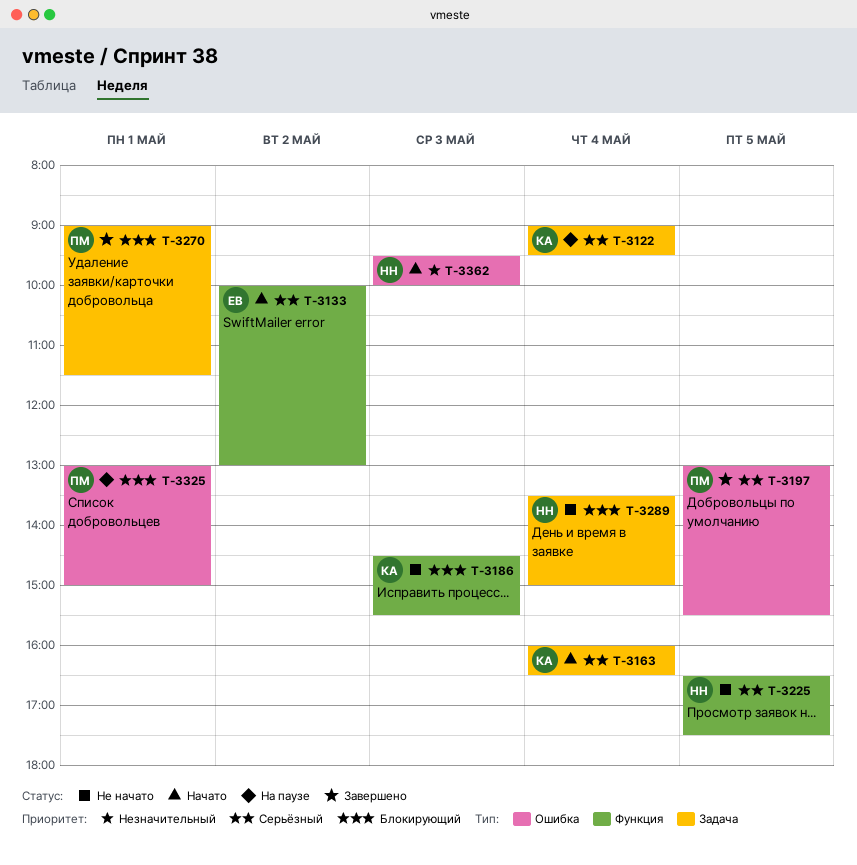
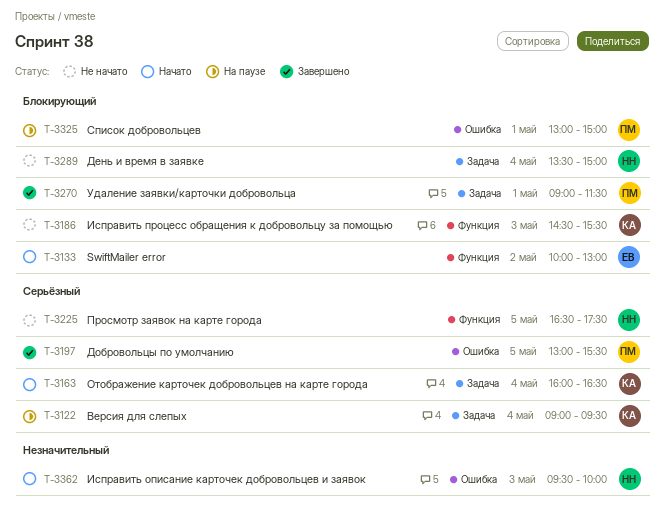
T-3133, priority: Серьёзный -> Блокирующий

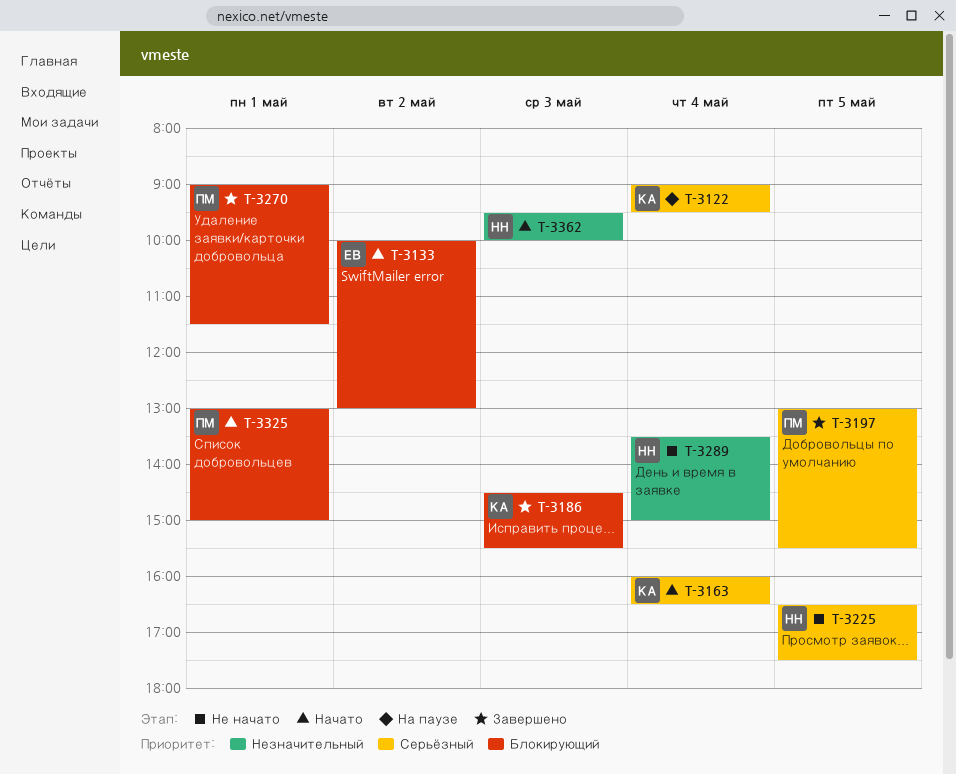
T-3186, status: Не начато -> Завершено
T-3289, priority: Блокирующий -> Незначительный
T-3325, status: На паузе -> Начато

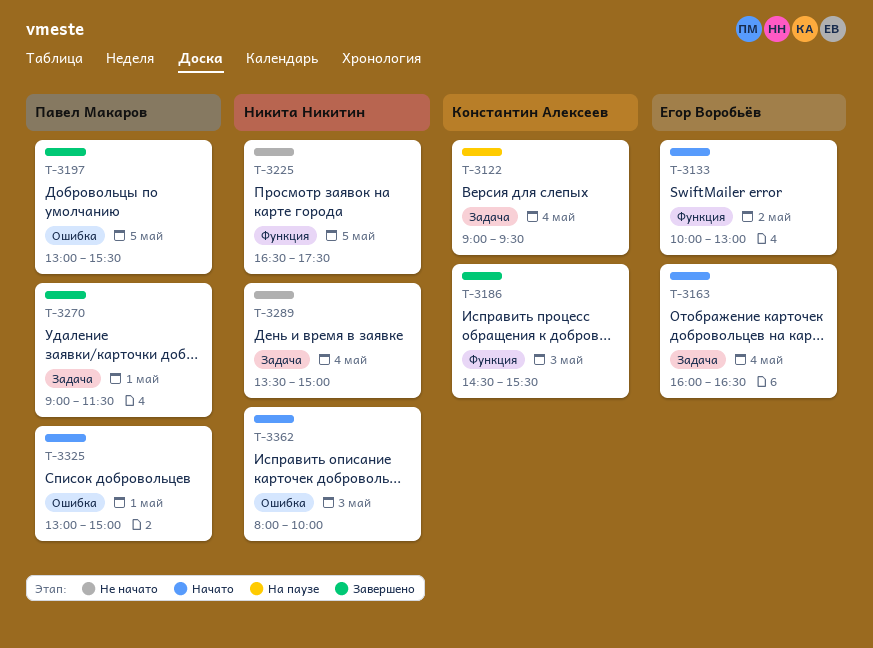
T-3163, owner: Константин Алексеев -> Егор Воробьёв
T-3362, begins: 09:30 -> 08:00

